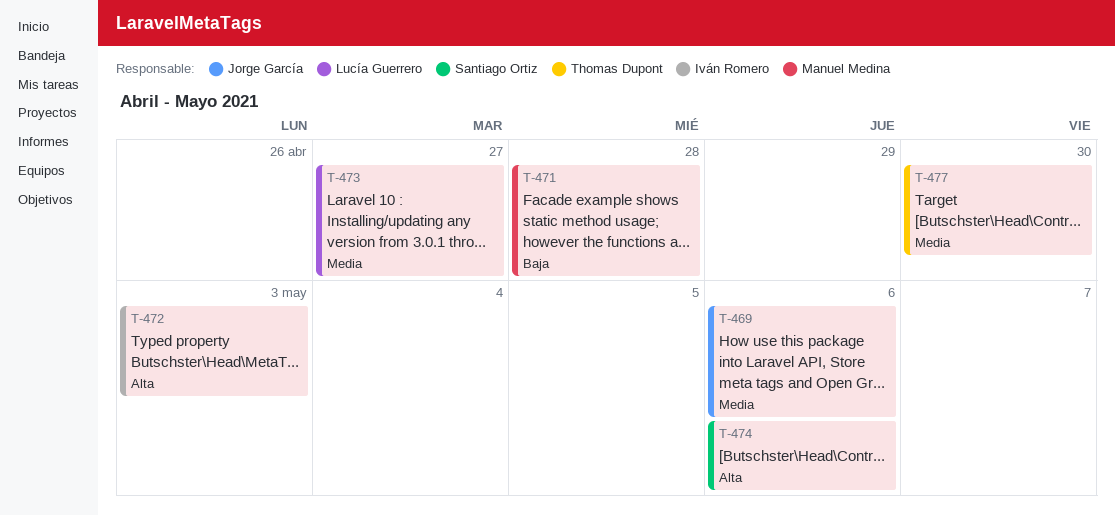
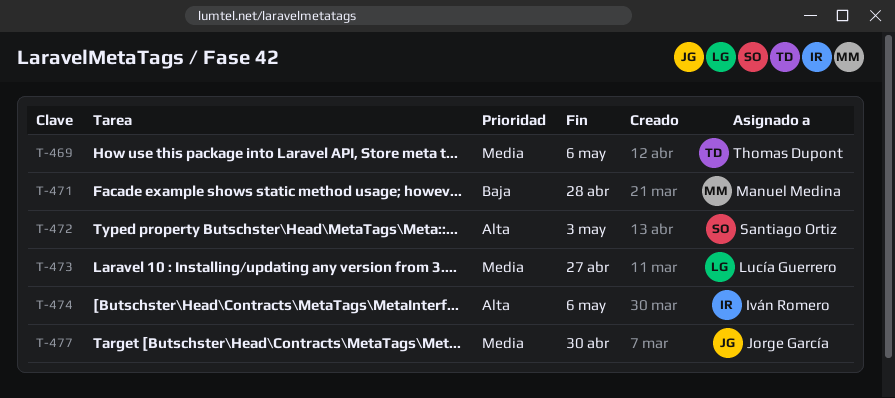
T-469, owner: Jorge García -> Thomas Dupont
T-472, owner: Iván Romero -> Santiago Ortiz
T-474, owner: Santiago Ortiz -> Iván Romero
T-477, owner: Thomas Dupont -> Jorge García

